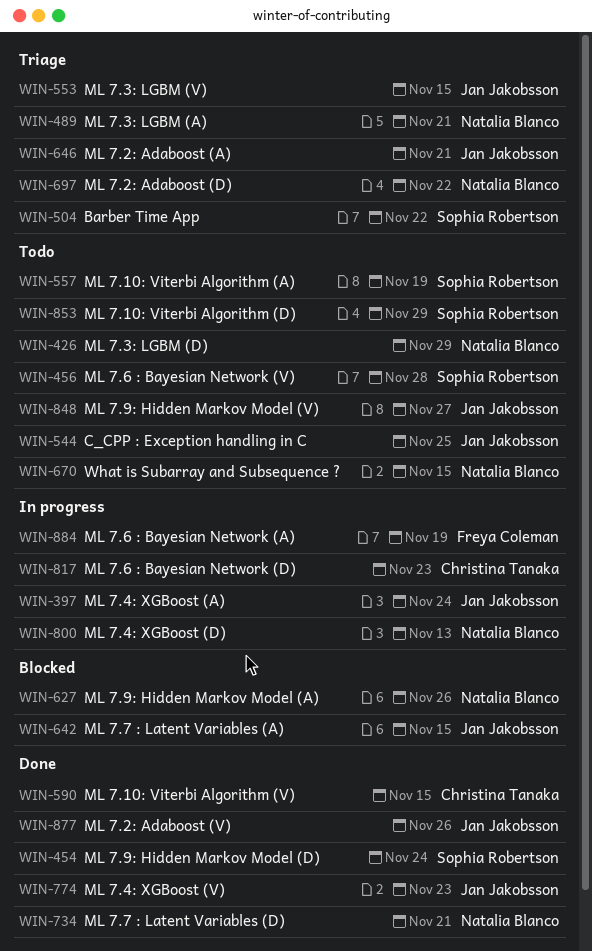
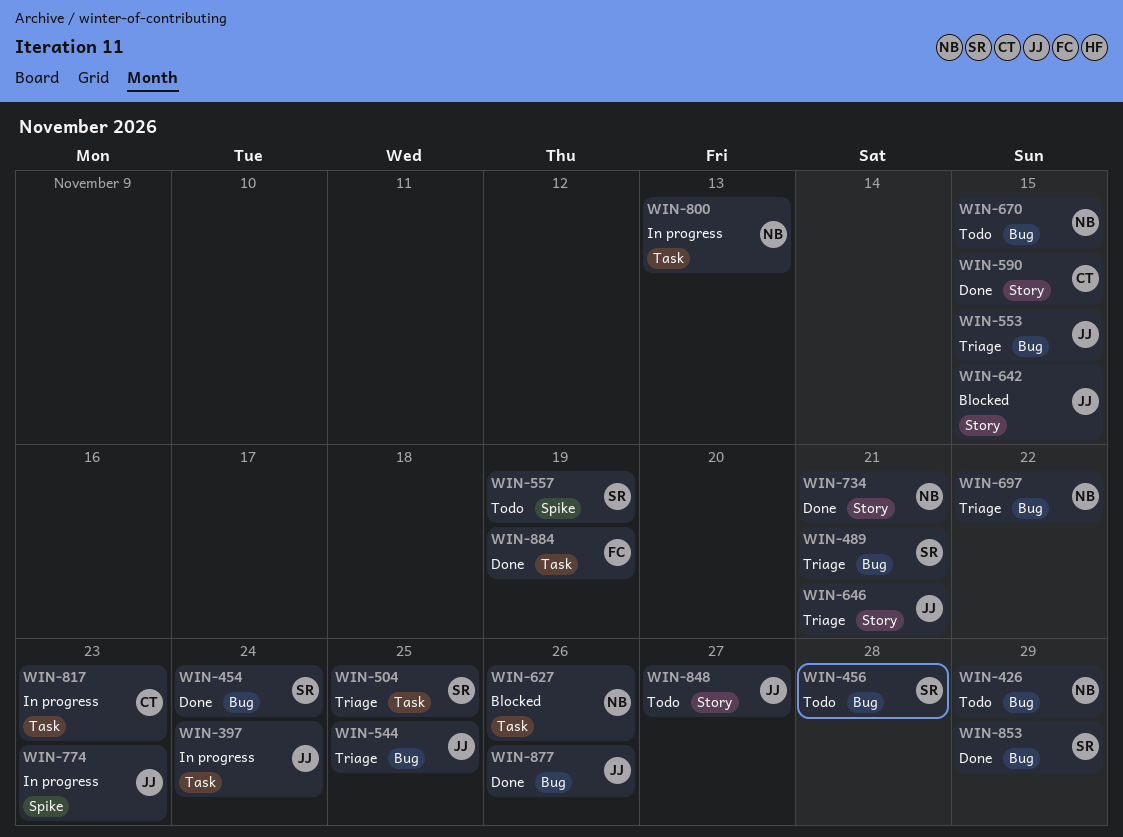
WIN-489, owner: Natalia Blanco -> Sophia Robertson
WIN-504, due: Nov 22 -> Nov 25
WIN-544, status: Todo -> Triage
WIN-774, status: Done -> In progress
WIN-853, status: Todo -> Done
WIN-884, status: In progress -> Done

